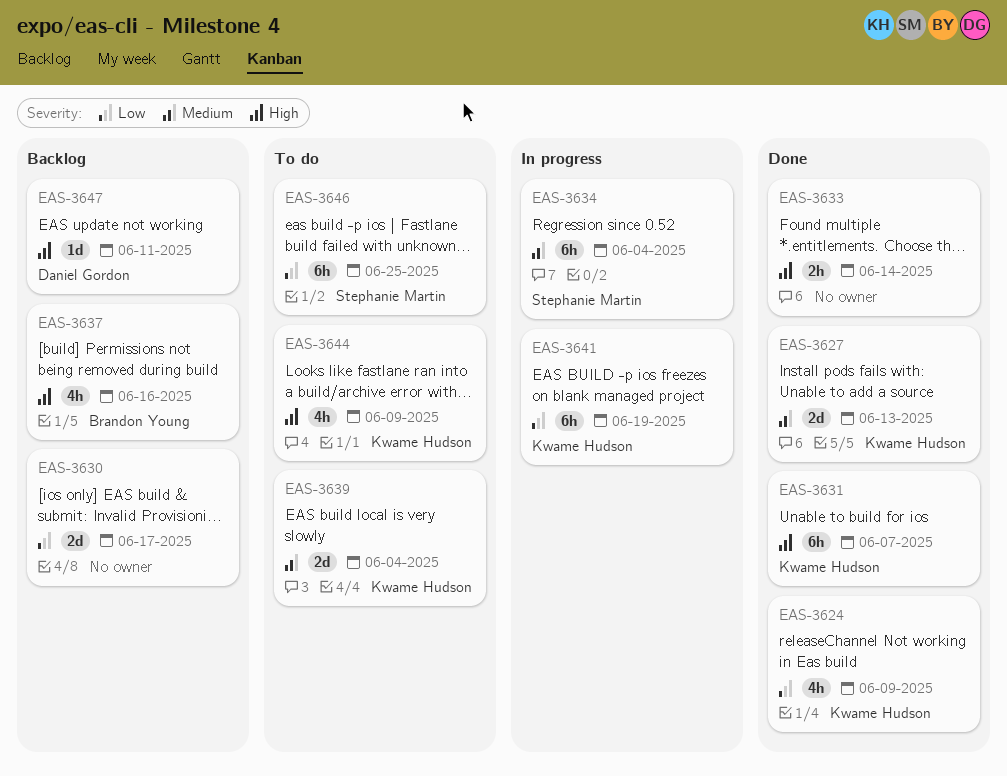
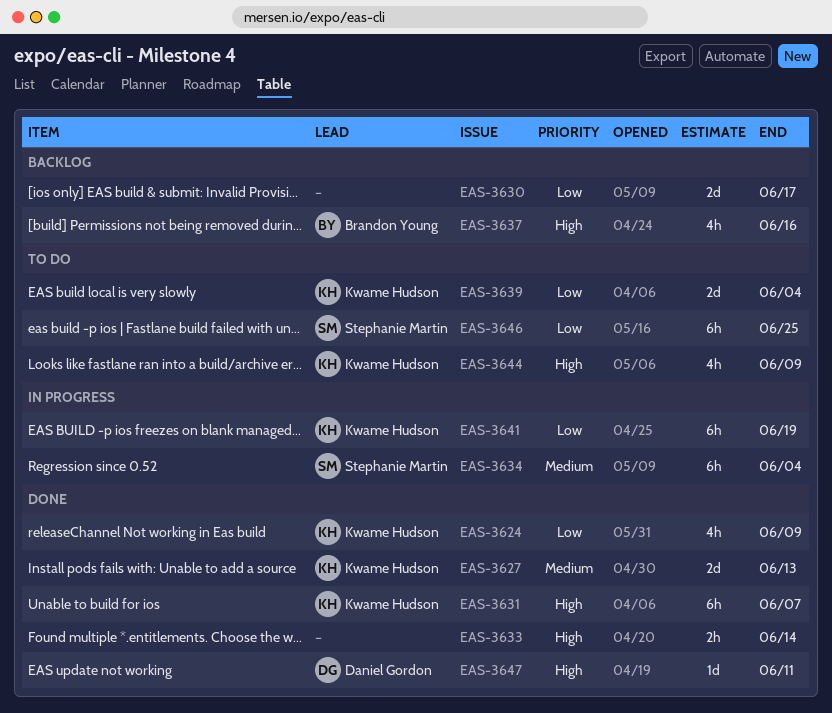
EAS-3639, priority: Medium -> Low
EAS-3647, status: Backlog -> Done

